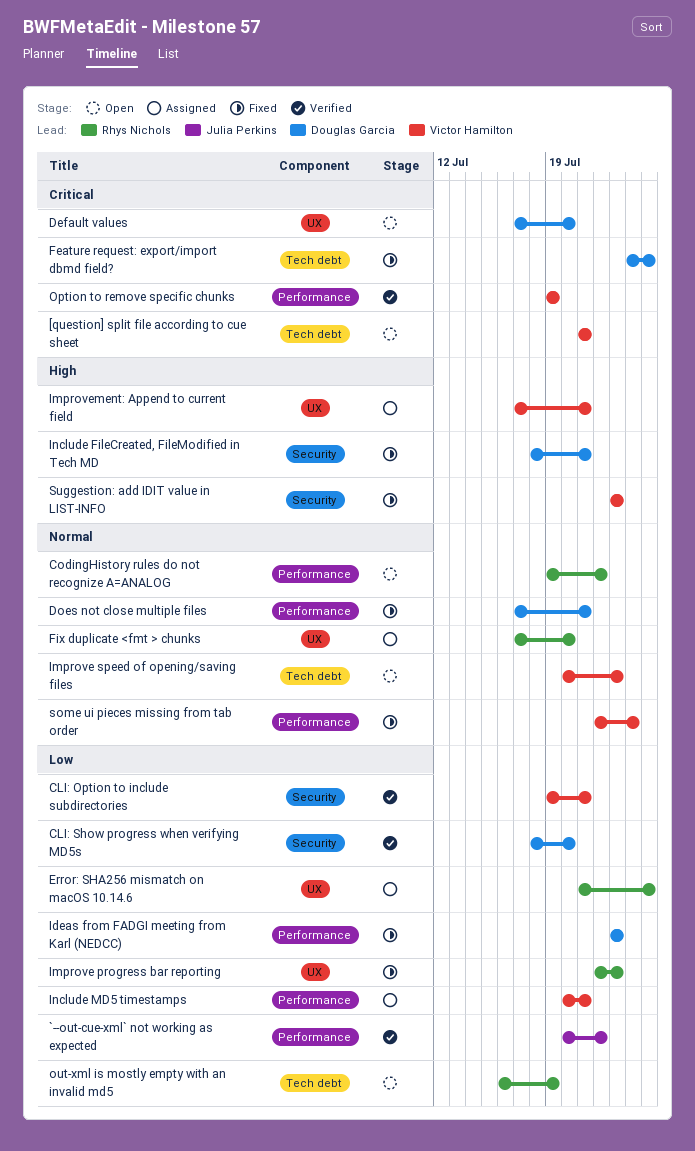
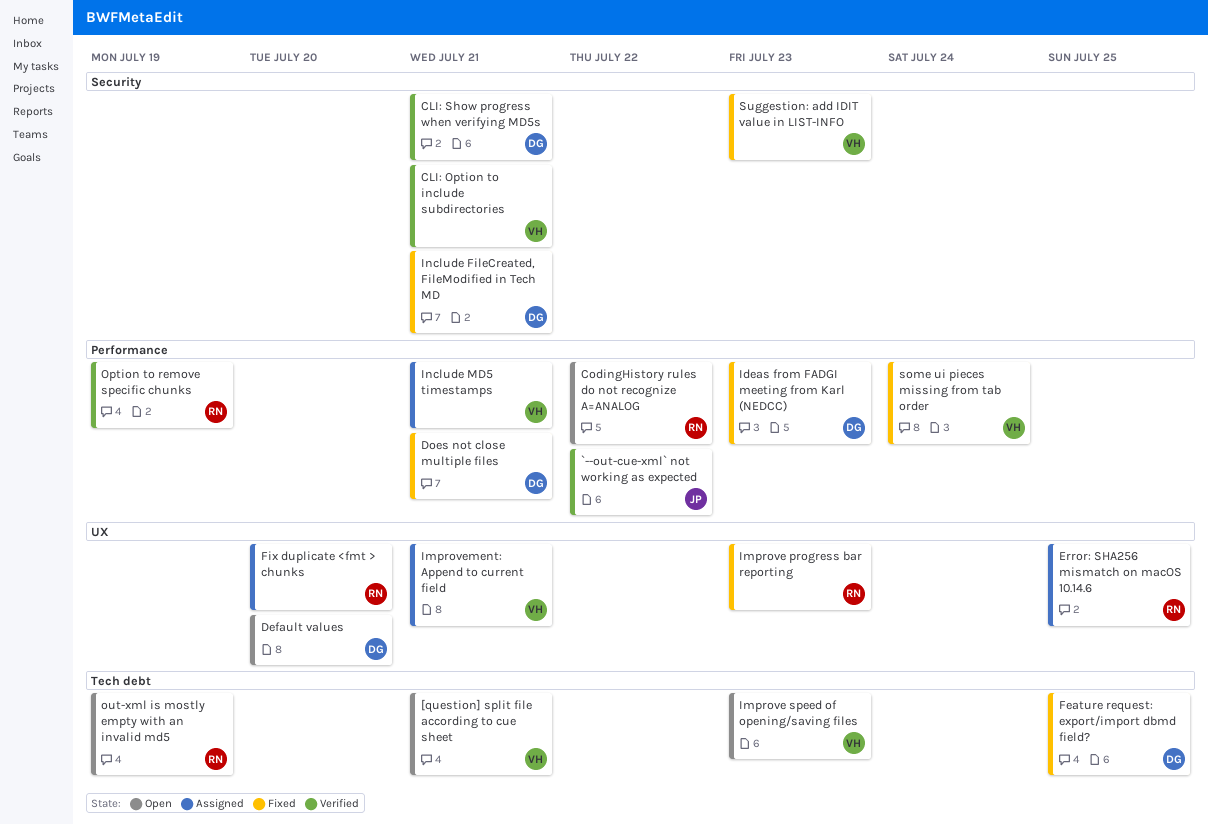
CLI: Show progress when verifying MD5s, due: Jul 20 -> Jul 21
Option to remove specific chunks, owner: Victor Hamilton -> Rhys Nichols

